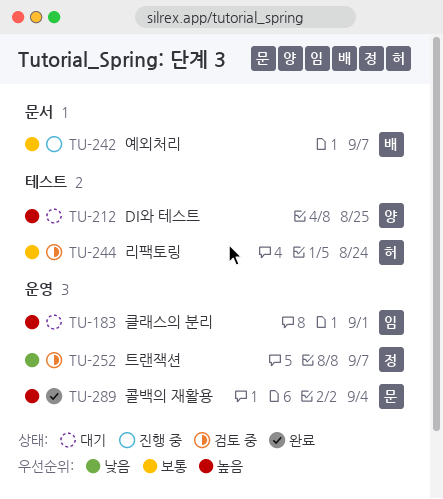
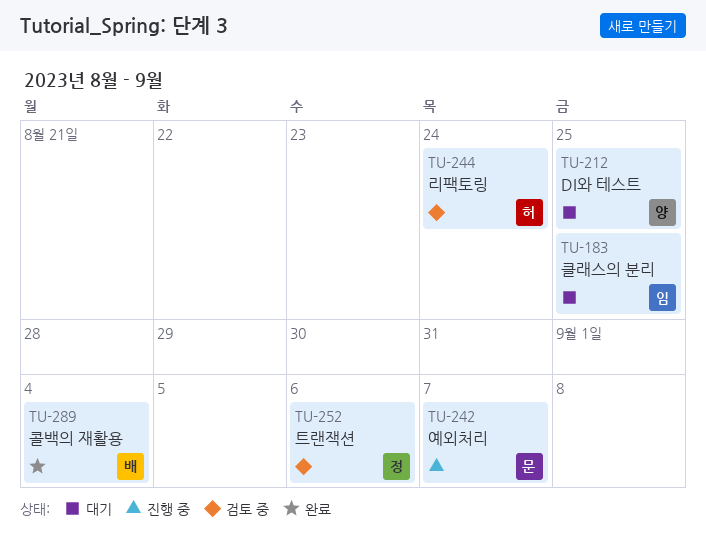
TU-183, due: Sep 1 -> Aug 25
TU-242, owner: 배 -> 문
TU-252, due: Sep 7 -> Sep 6
TU-289, owner: 문 -> 배

